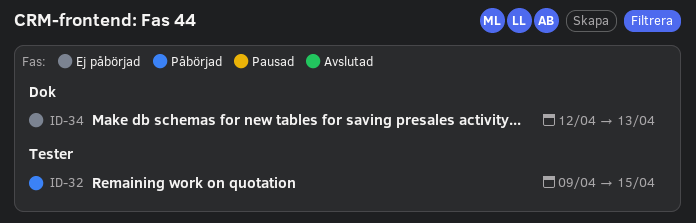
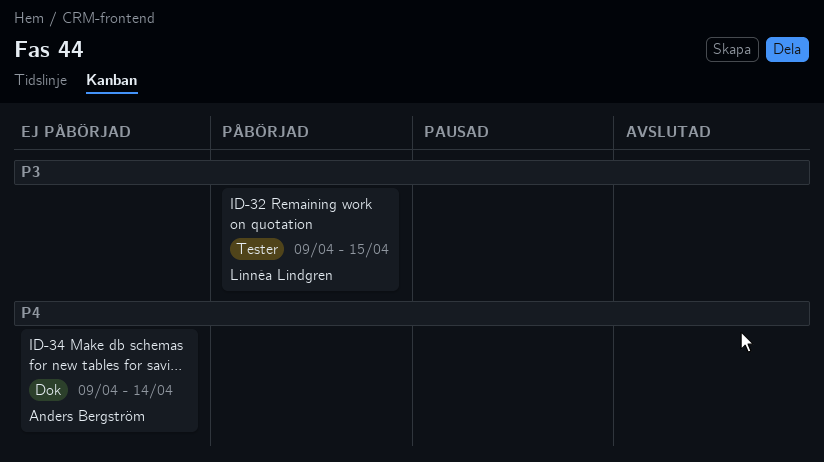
ID-34, start: Apr 12 -> Apr 9
ID-34, due: Apr 13 -> Apr 14

